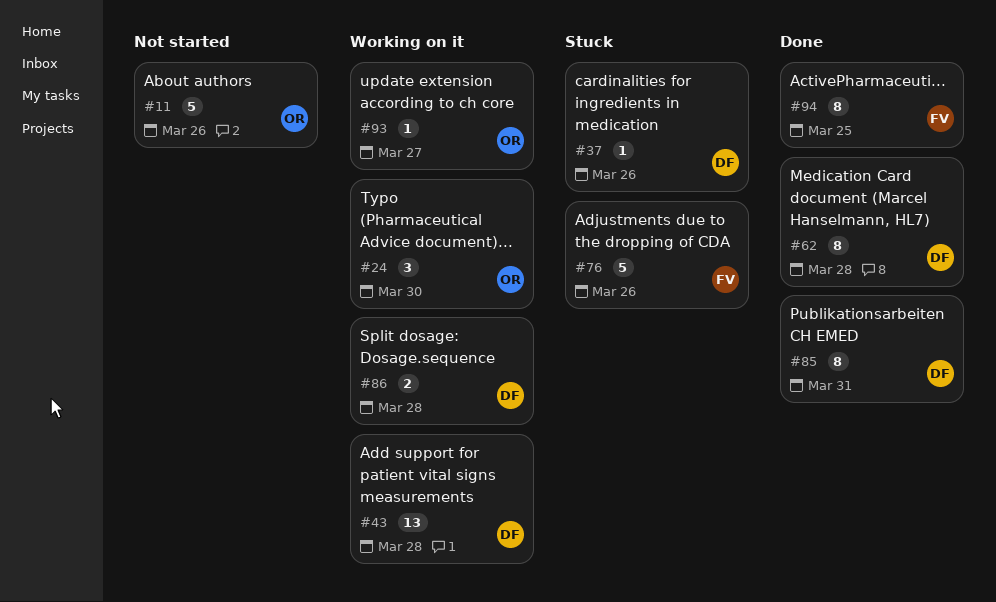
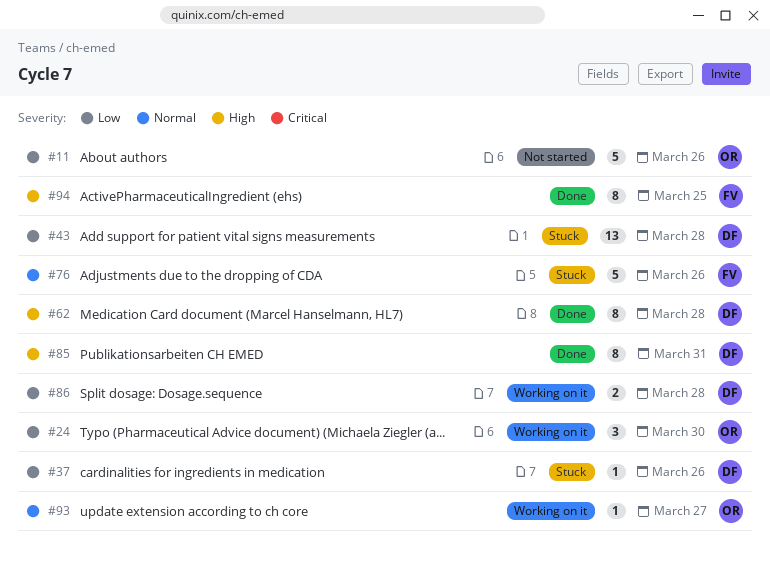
#43, status: Working on it -> Stuck

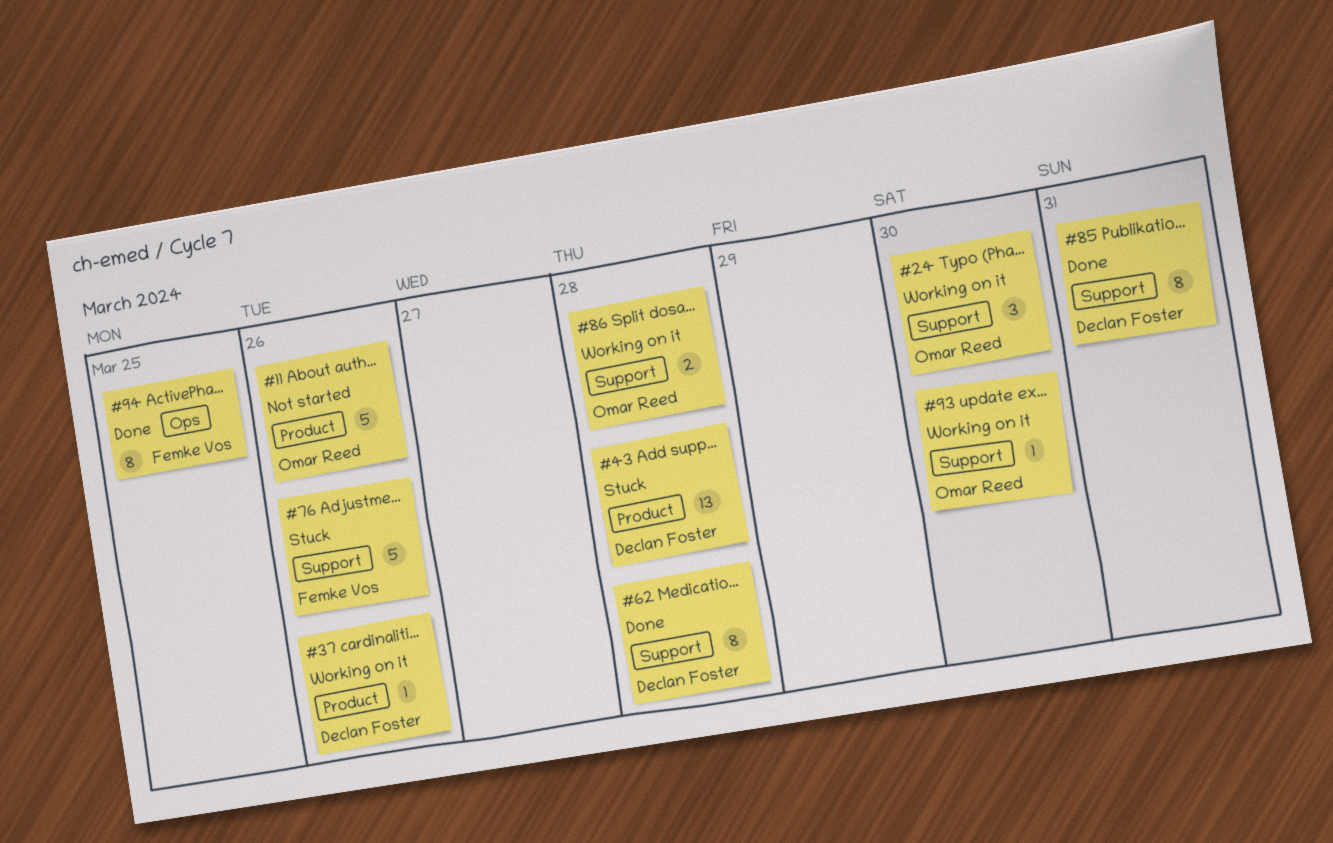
#37, status: Stuck -> Working on it
#86, owner: Declan Foster -> Omar Reed
#93, due: Mar 27 -> Mar 30

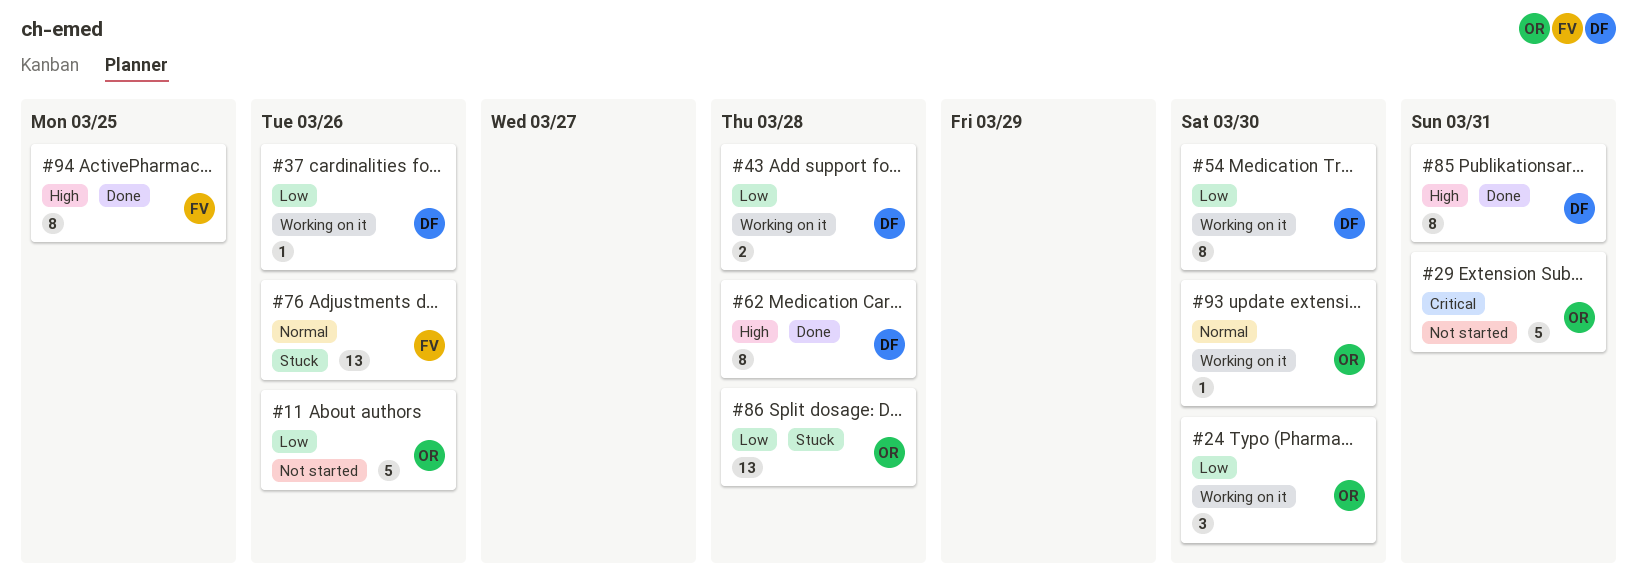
#29: none -> present
#43, status: Stuck -> Working on it
#43, estimate: 13 -> 2
#54: none -> present
#76, estimate: 5 -> 13
#86, status: Working on it -> Stuck
#86, estimate: 2 -> 13

